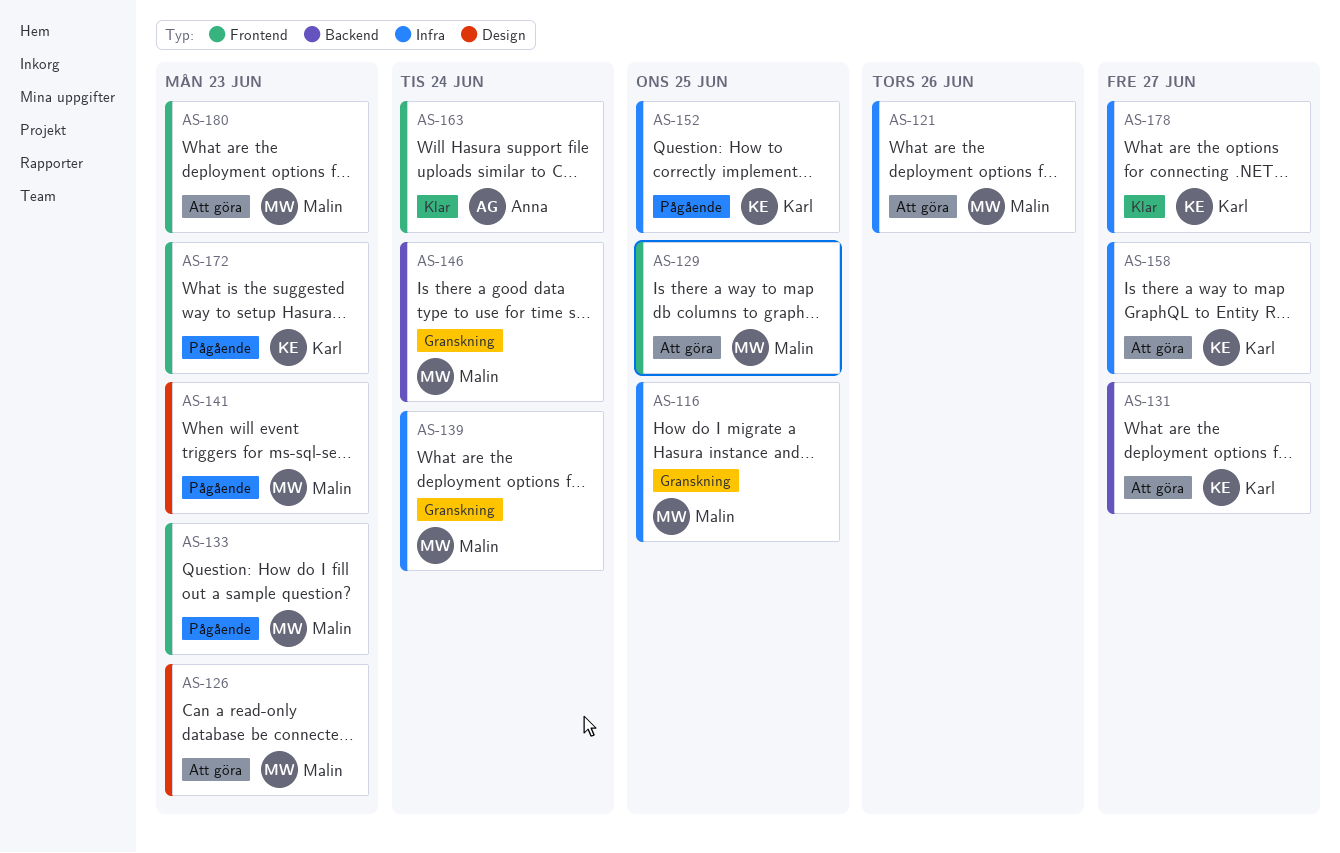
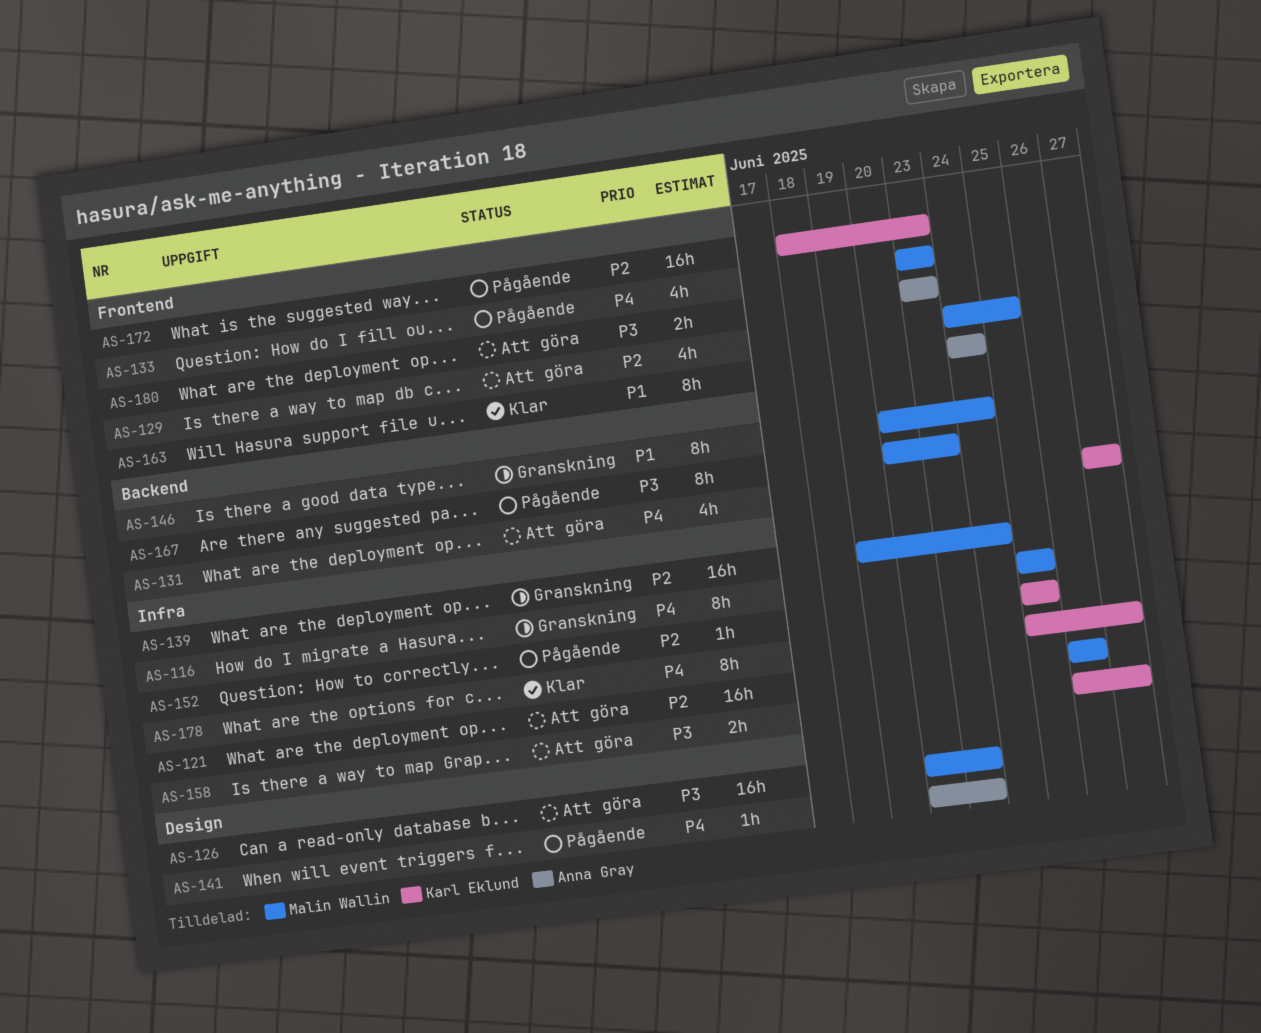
AS-141, owner: Malin Wallin -> Anna Gray
AS-167: none -> present
AS-180, owner: Malin Wallin -> Anna Gray

